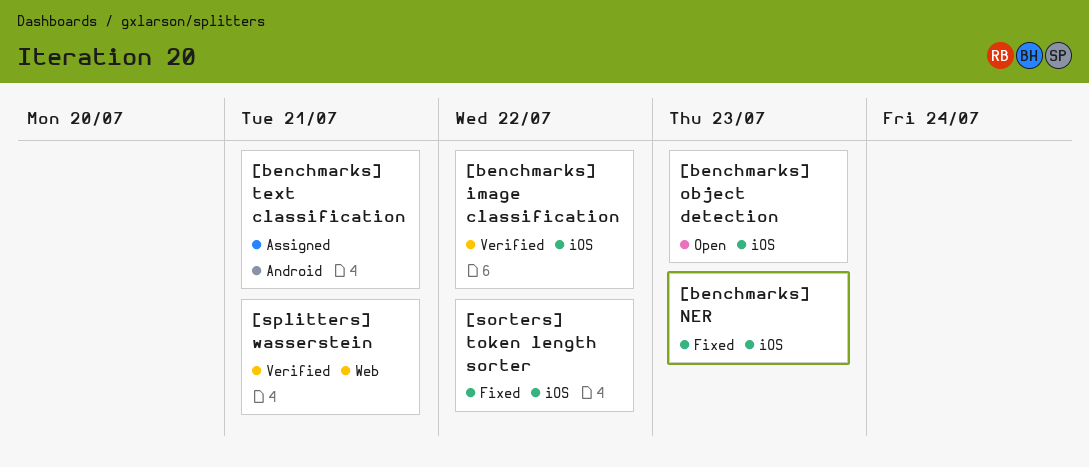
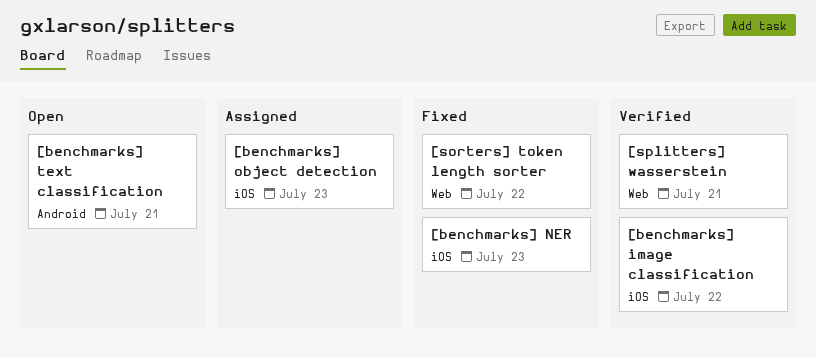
[benchmarks] object detection, status: Open -> Assigned
[benchmarks] text classification, status: Assigned -> Open
[sorters] token length sorter, label: iOS -> Web

